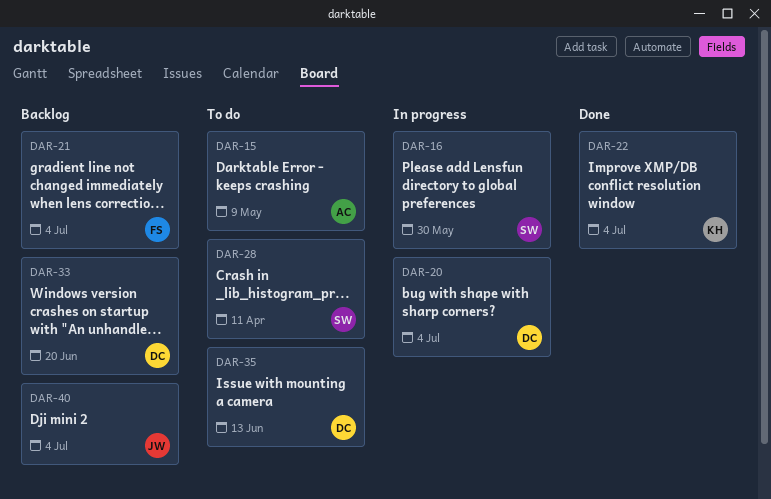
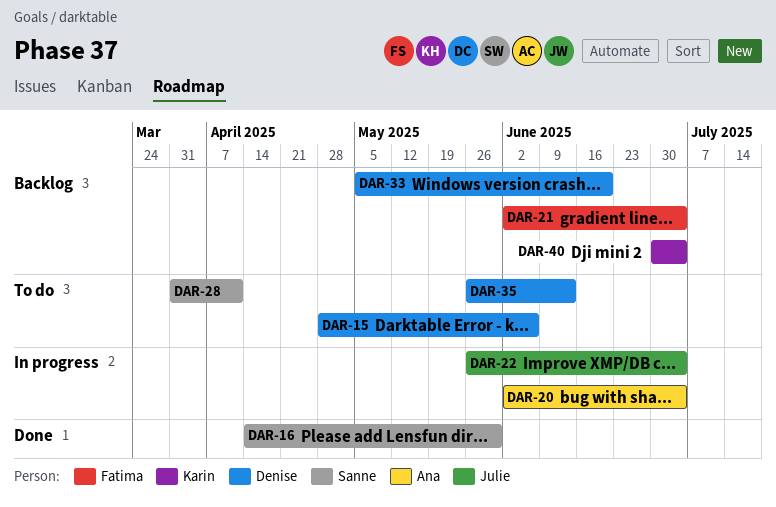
DAR-15, owner: Ana -> Denise
DAR-15, due: May 9 -> Jun 6
DAR-16, status: In progress -> Done
DAR-20, owner: Denise -> Ana
DAR-22, status: Done -> In progress
DAR-22, owner: Karin -> Julie
DAR-40, owner: Julie -> Karin

